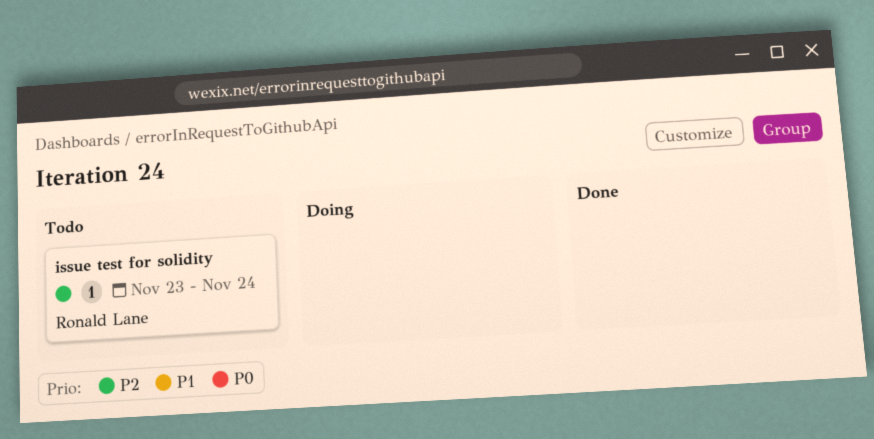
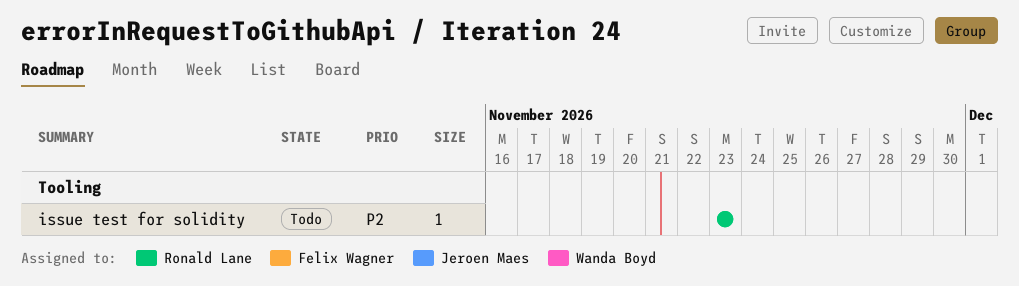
issue test for solidity, due: Nov 24 -> Nov 23

